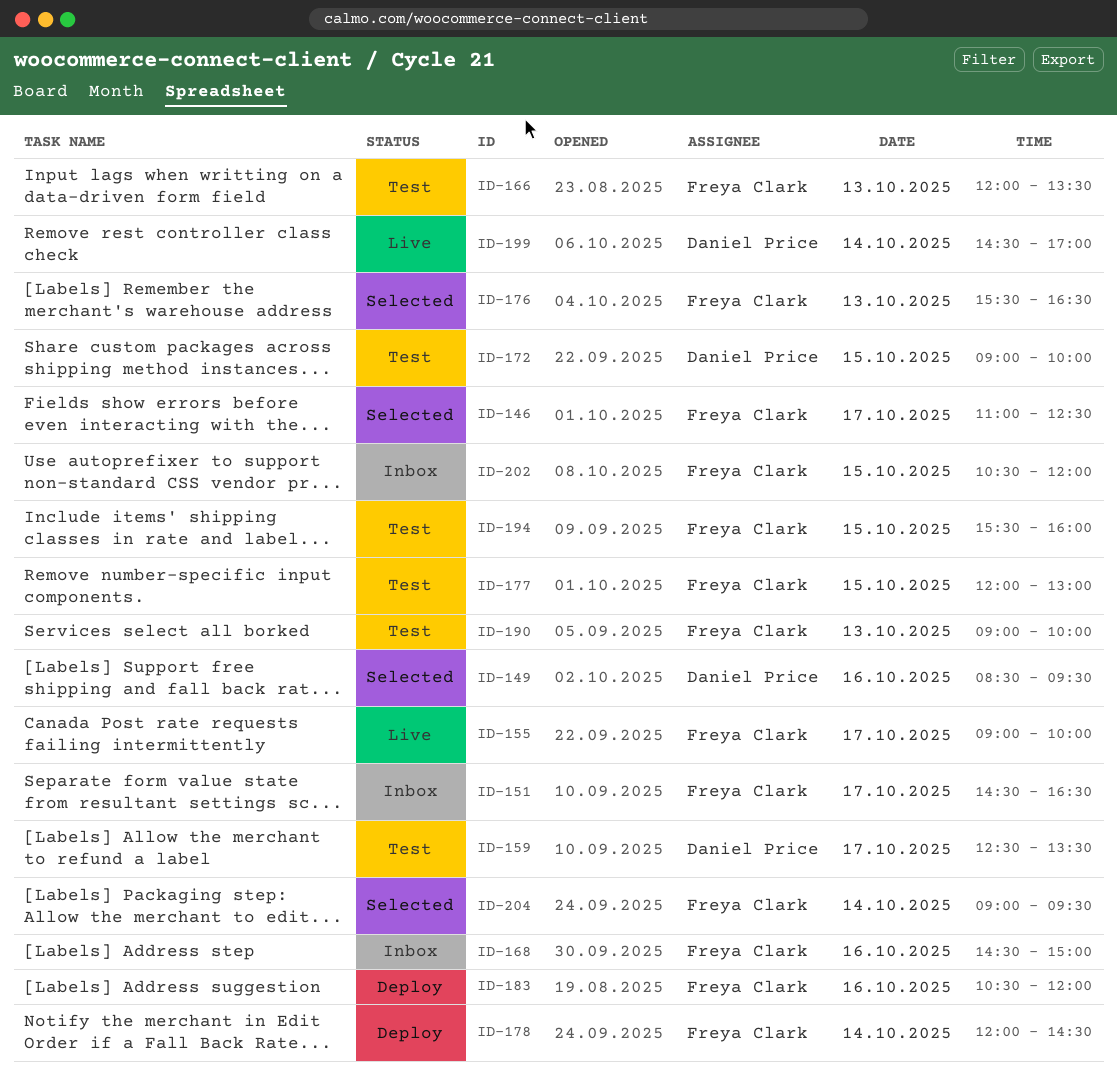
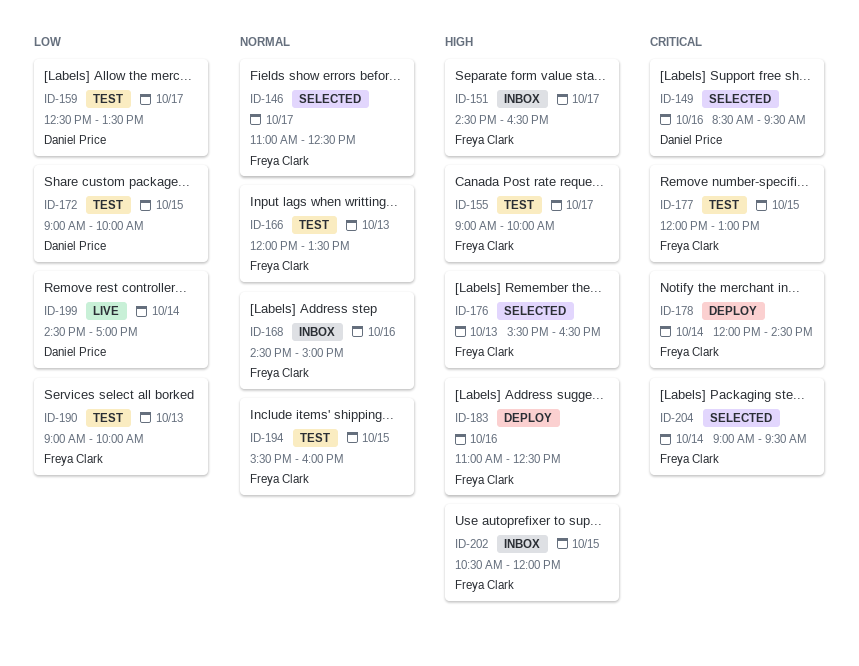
ID-155, status: Live -> Test
ID-183, begins: 10:30 -> 11:00
ID-183, ends: 12:00 -> 12:30

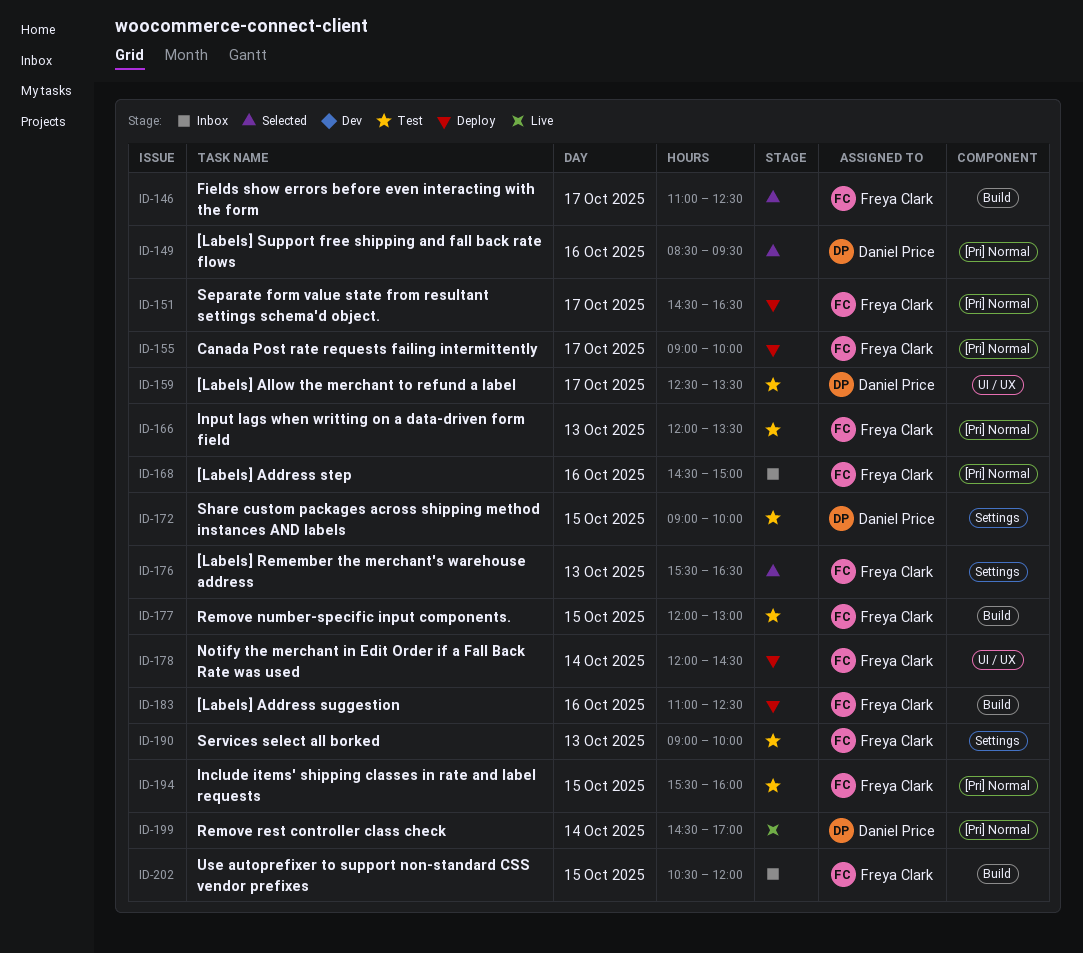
ID-151, status: Inbox -> Deploy
ID-155, status: Test -> Deploy
ID-204: present -> none

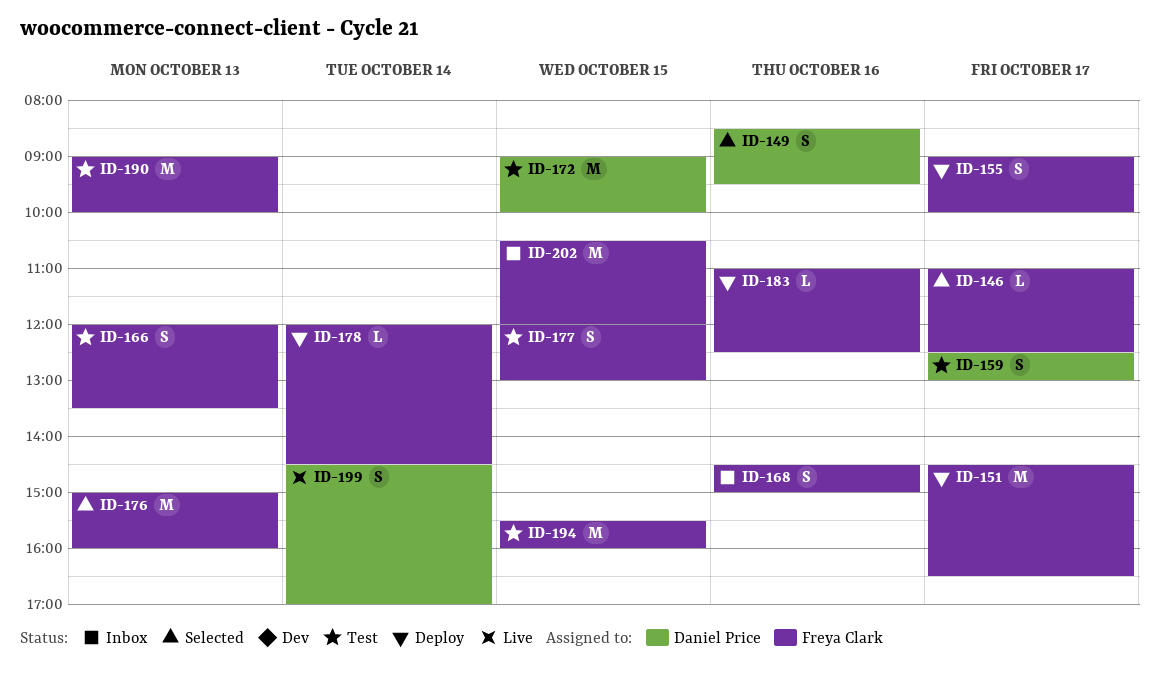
ID-159, ends: 13:30 -> 13:00
ID-176, begins: 15:30 -> 15:00
ID-176, ends: 16:30 -> 16:00

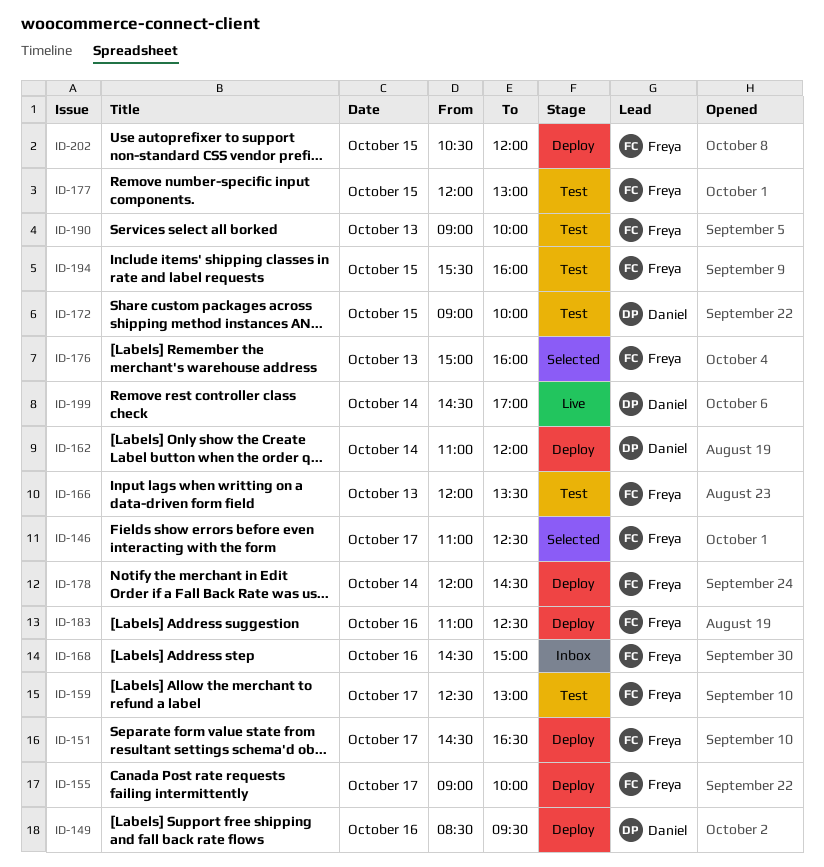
ID-149, status: Selected -> Deploy
ID-159, owner: Daniel Price -> Freya Clark
ID-162: none -> present
ID-202, status: Inbox -> Deploy

